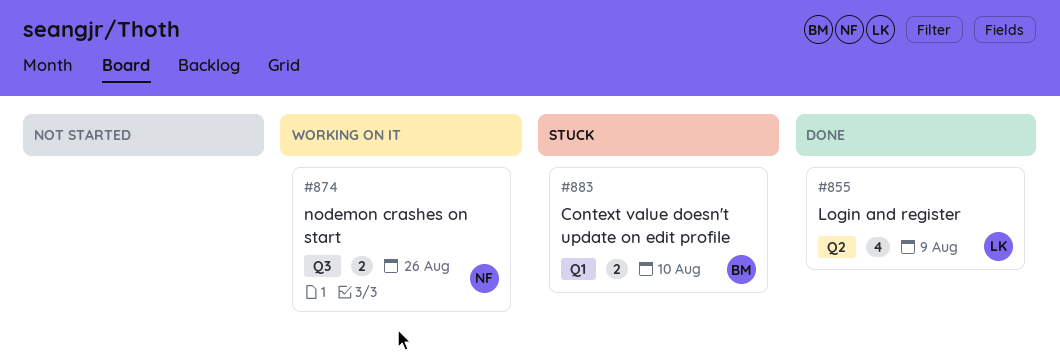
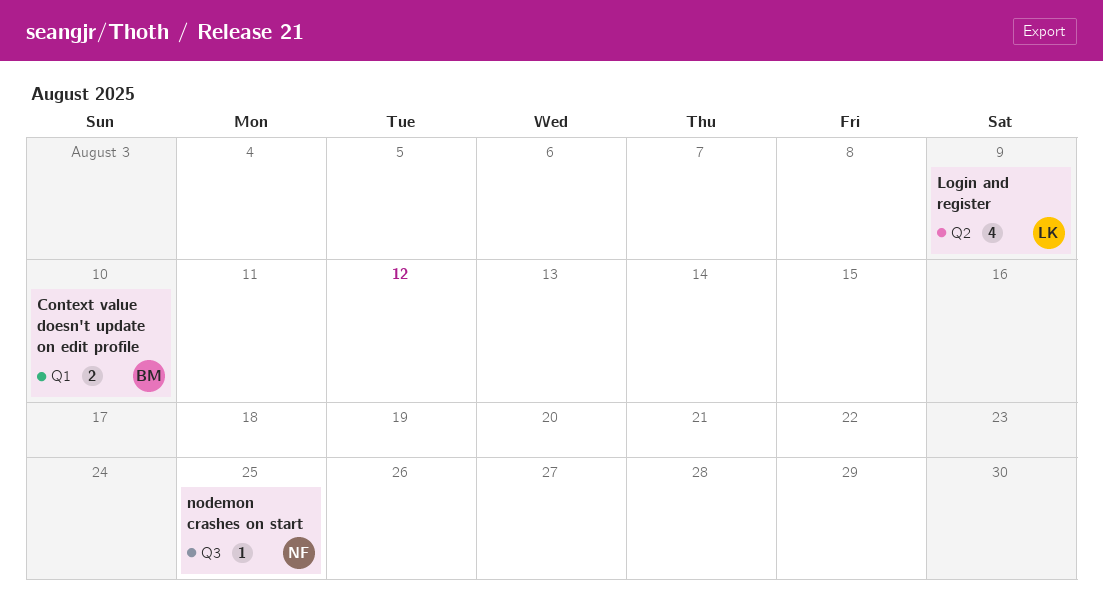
nodemon crashes on start, estimate: 2 -> 1
nodemon crashes on start, due: Aug 26 -> Aug 25

